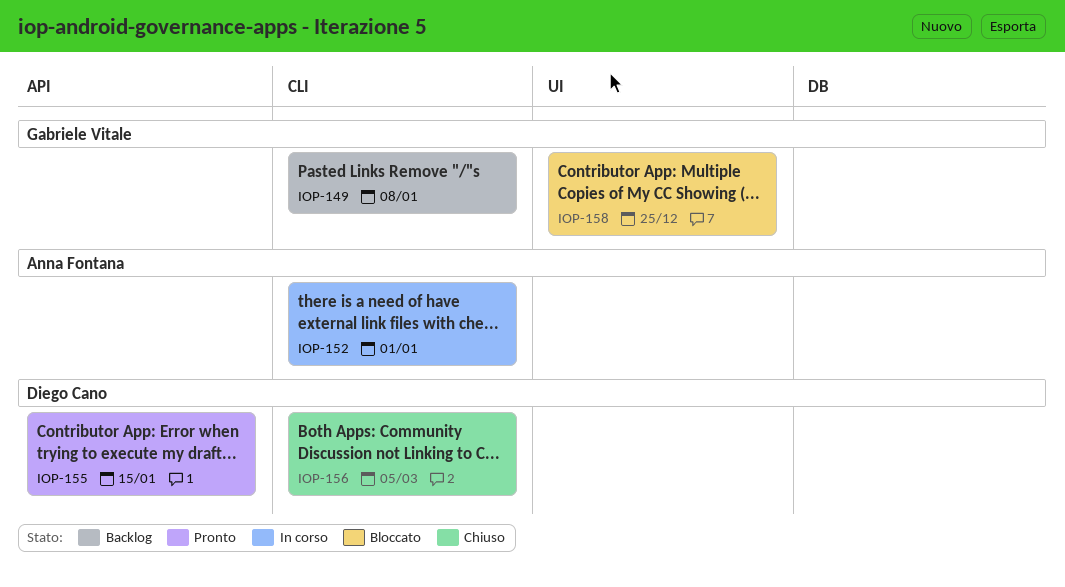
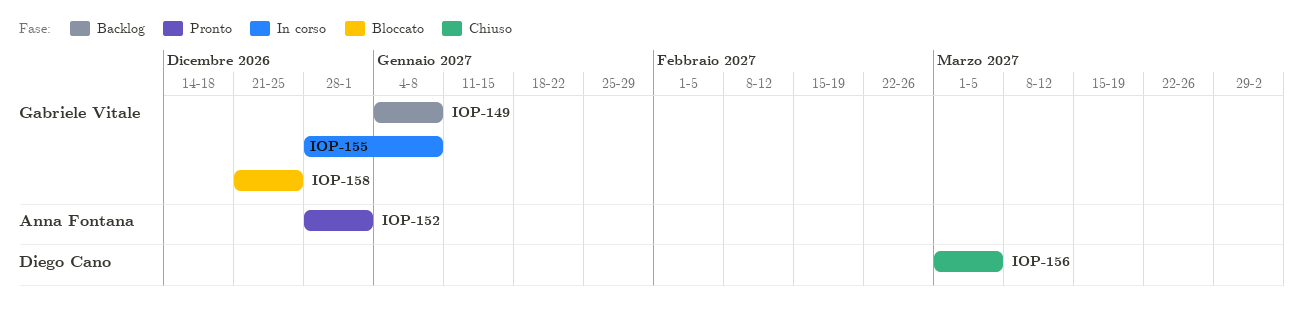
IOP-152, status: In corso -> Pronto
IOP-155, status: Pronto -> In corso
IOP-155, owner: Diego Cano -> Gabriele Vitale
IOP-155, due: Jan 15 -> Jan 8

